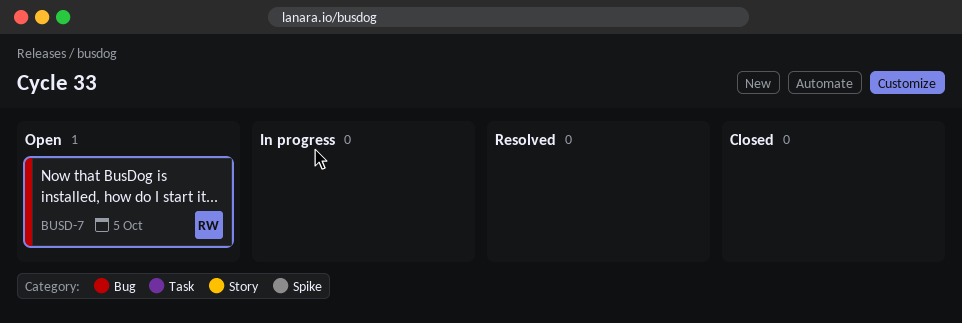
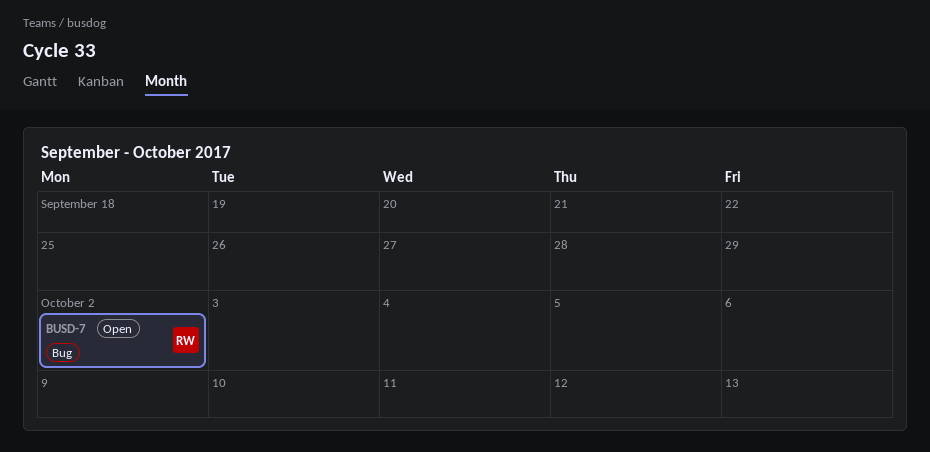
BUSD-7, due: Oct 5 -> Oct 2

